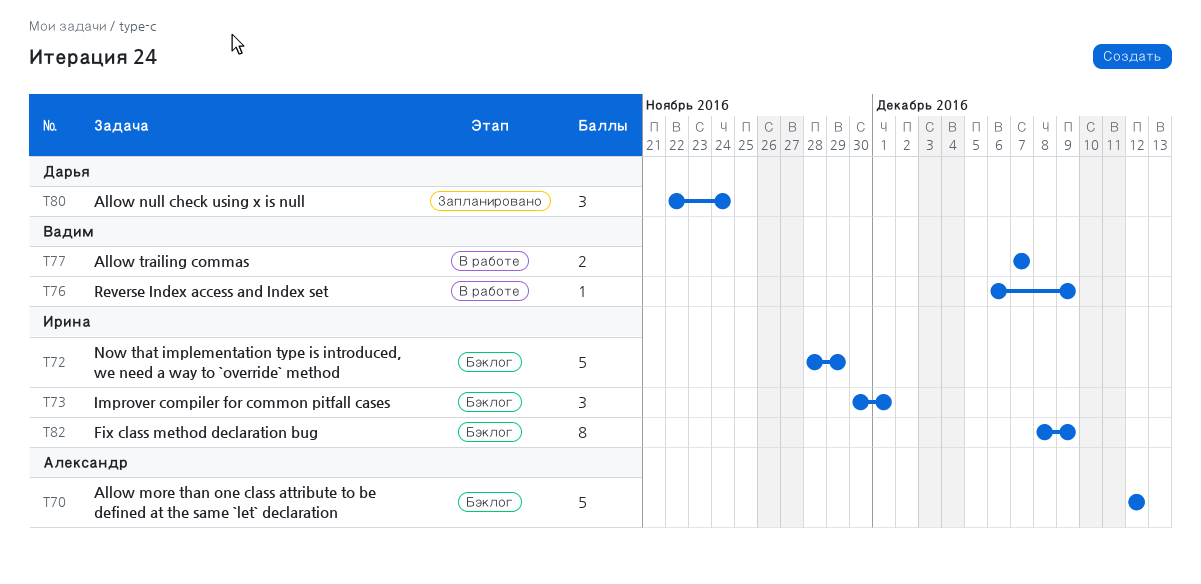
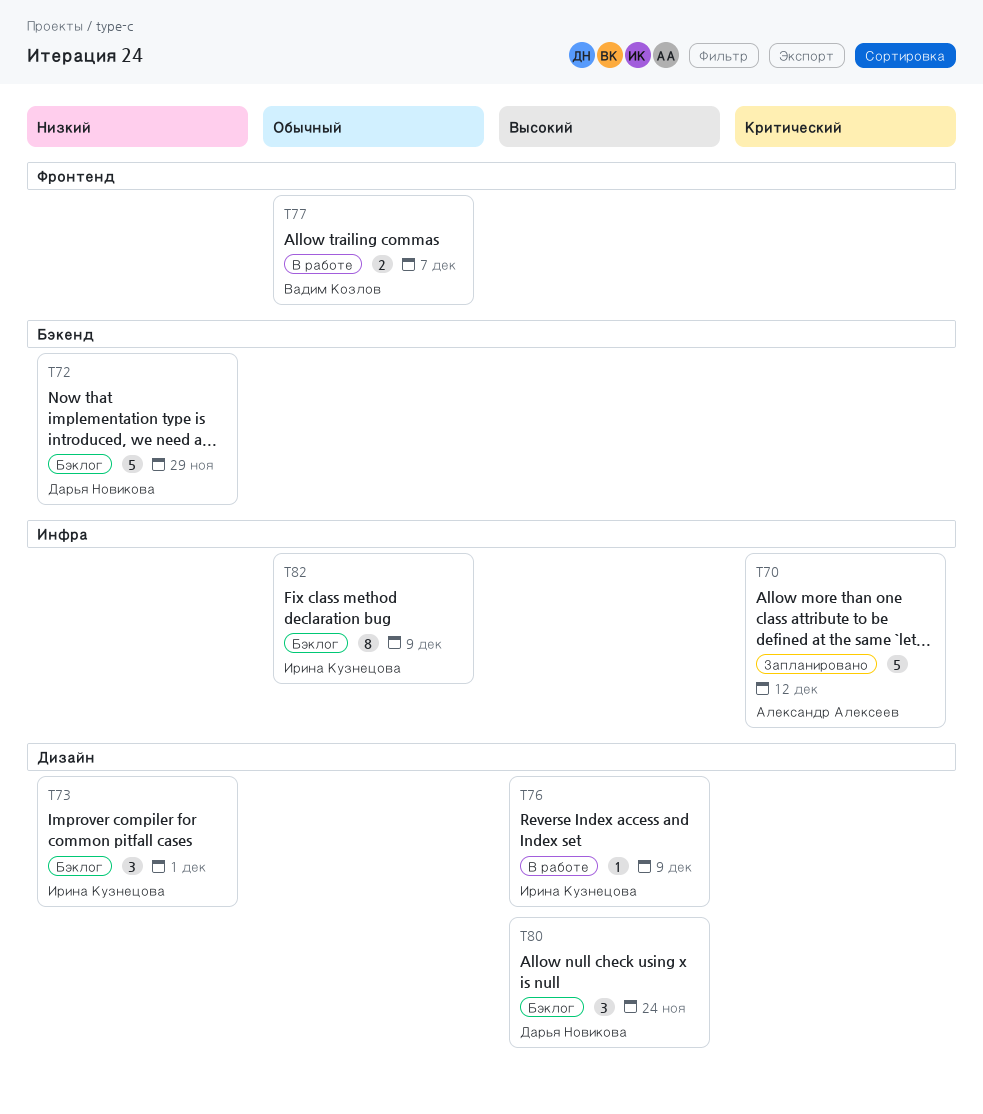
T70, status: Бэклог -> Запланировано
T72, owner: Ирина Кузнецова -> Дарья Новикова
T76, owner: Вадим Козлов -> Ирина Кузнецова
T80, status: Запланировано -> Бэклог

